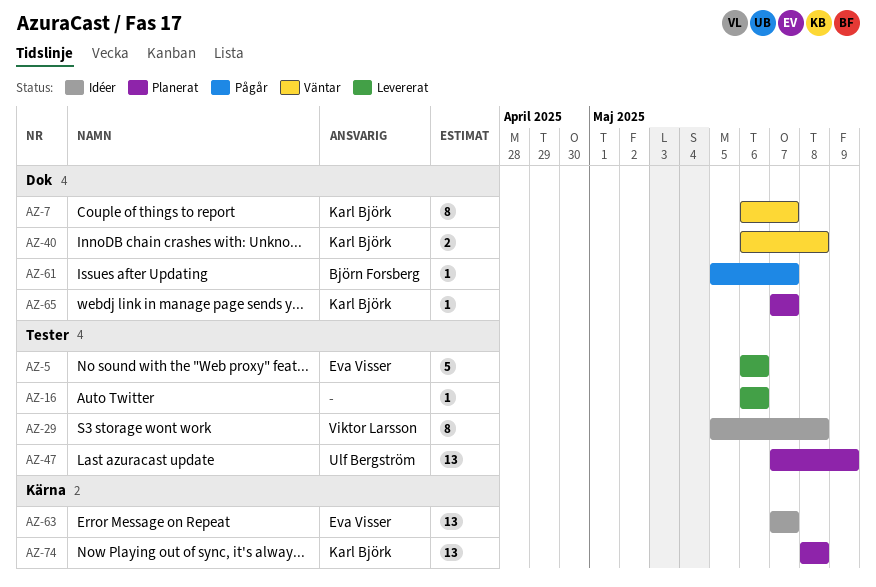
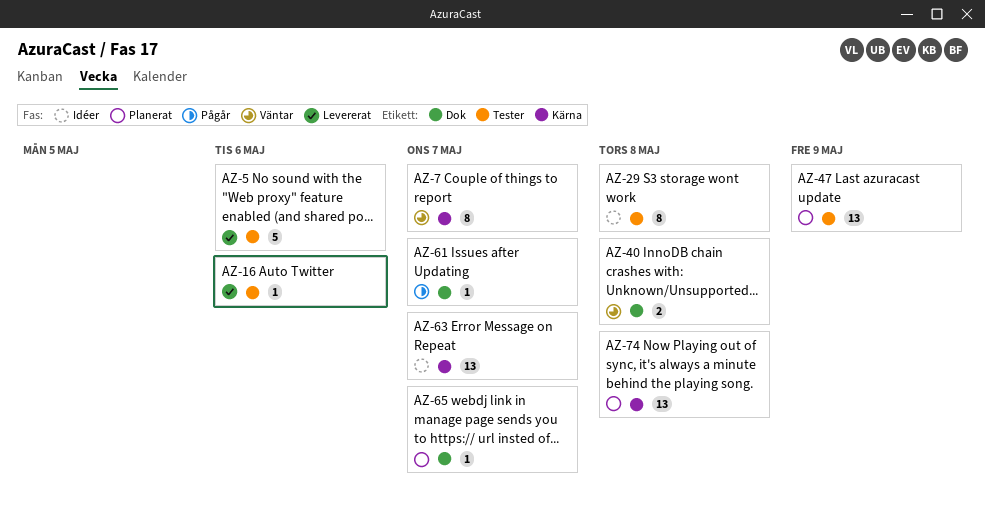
AZ-7, label: Dok -> Kärna

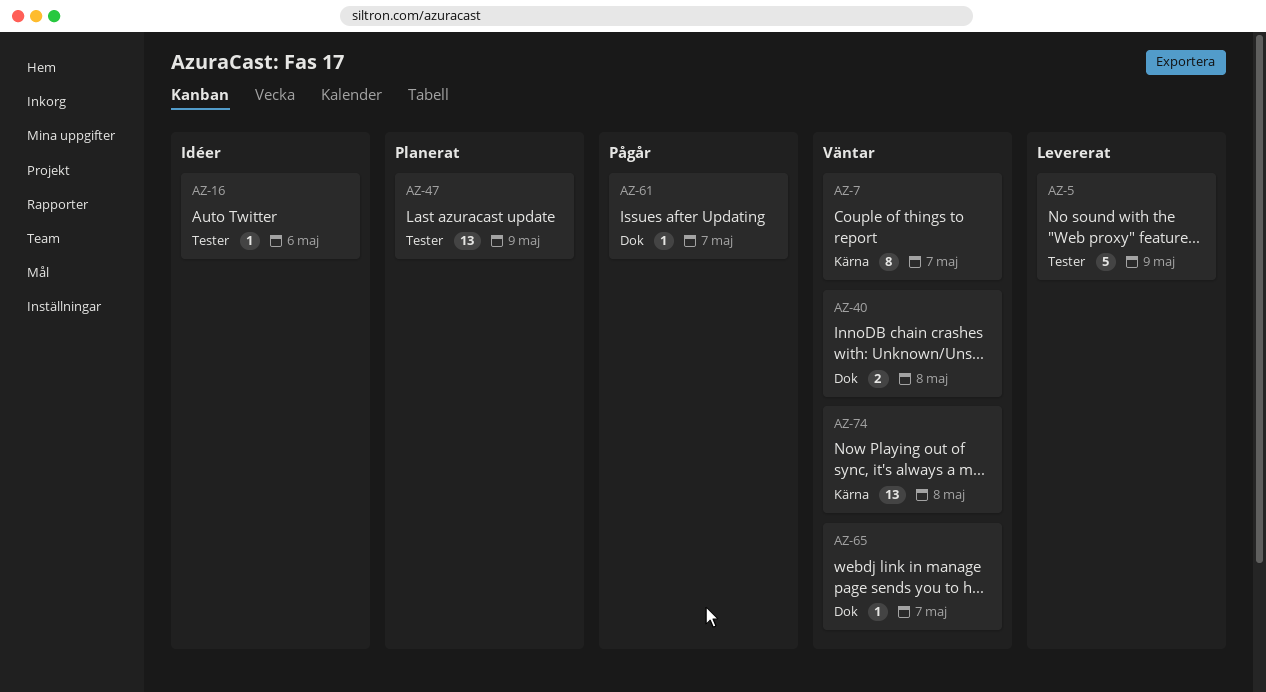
AZ-5, due: May 6 -> May 9
AZ-16, status: Levererat -> Idéer
AZ-29: present -> none
AZ-63: present -> none
AZ-65, status: Planerat -> Väntar
AZ-74, status: Planerat -> Väntar

